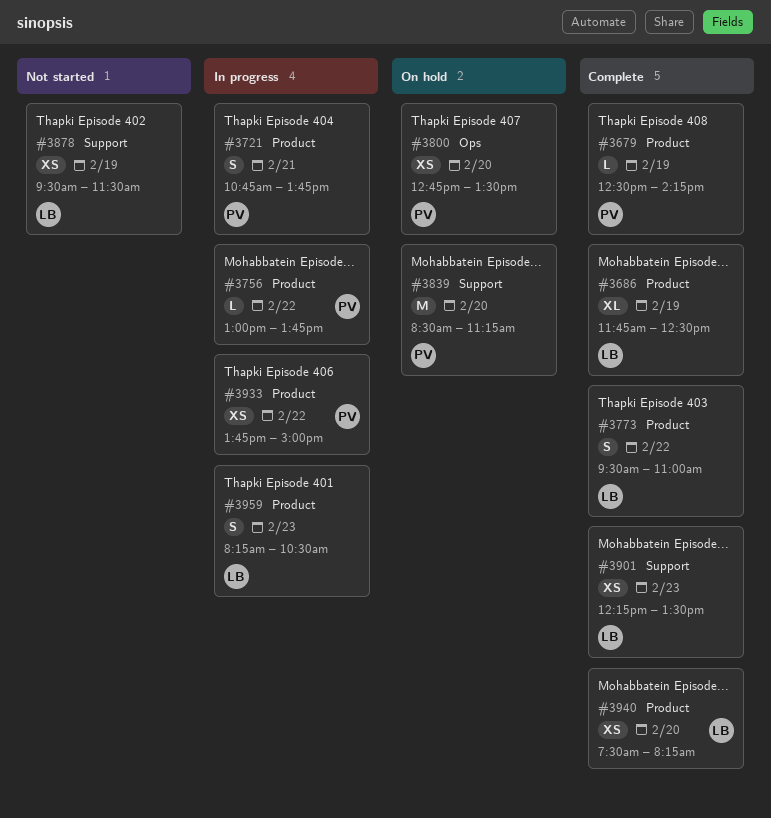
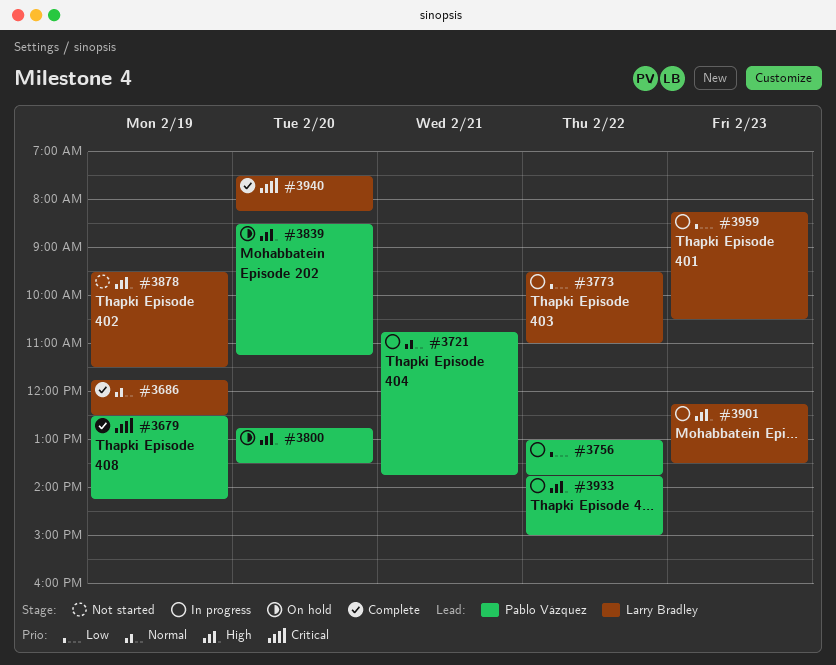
#3773, status: Complete -> In progress
#3901, status: Complete -> In progress

